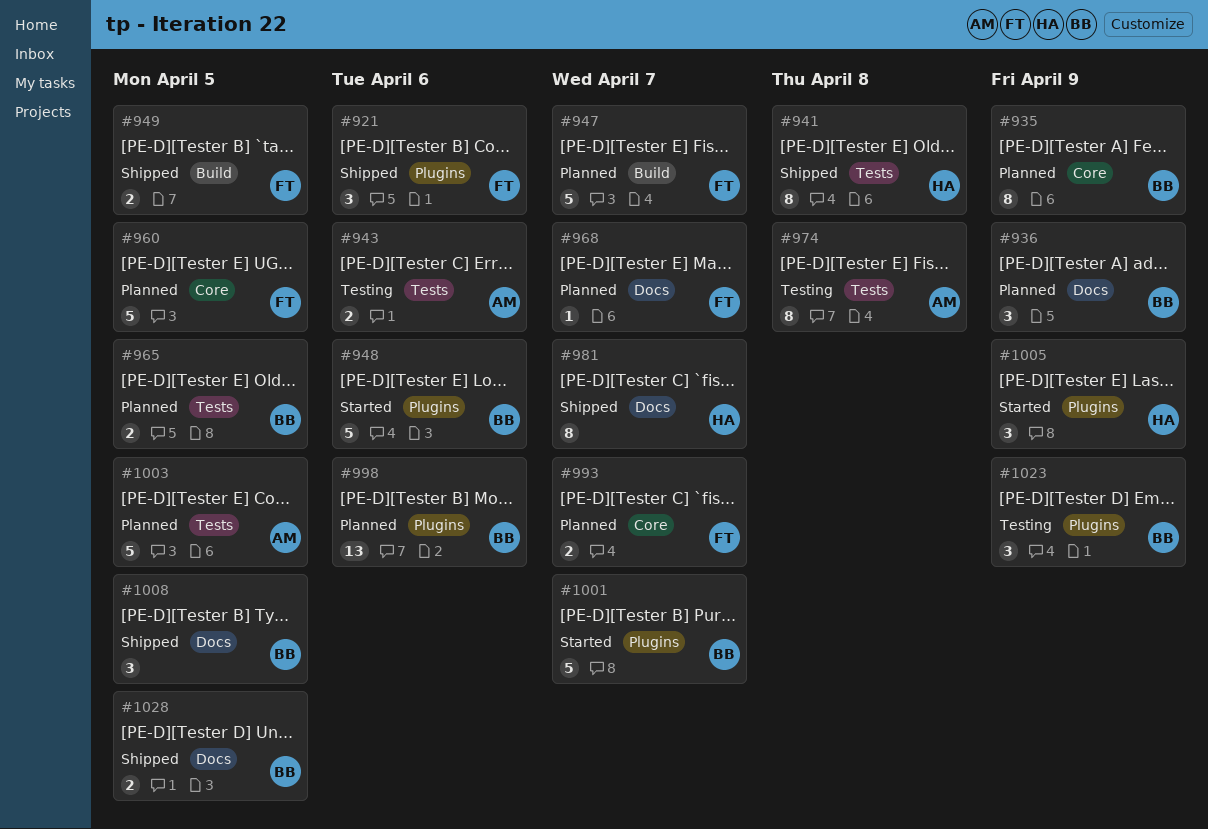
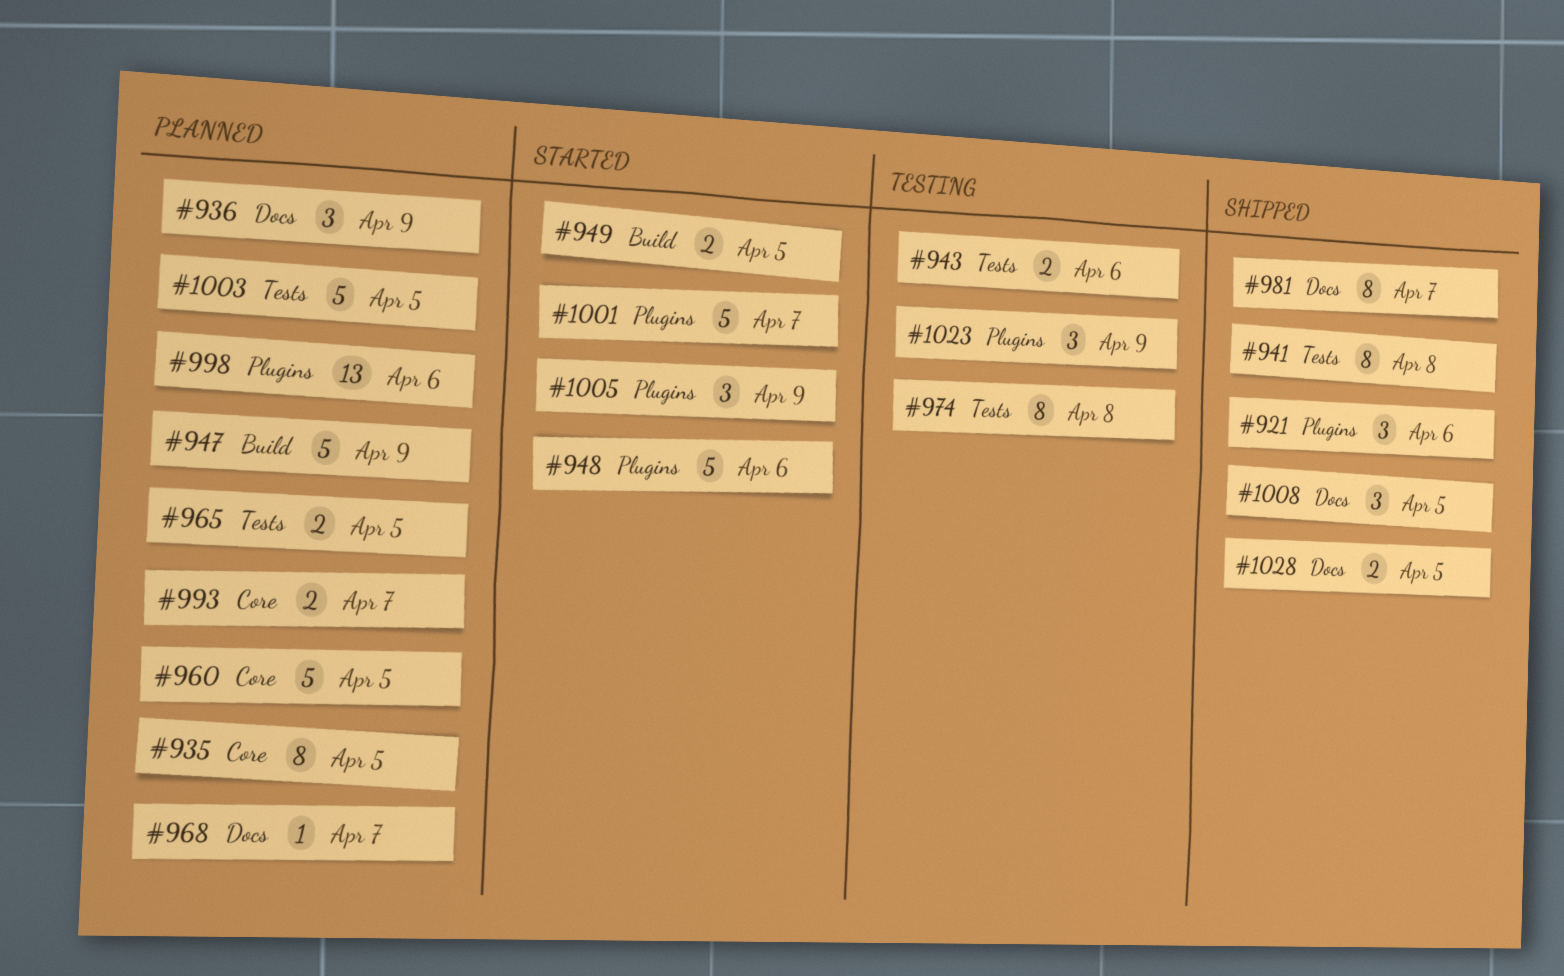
#935, due: Apr 9 -> Apr 5
#947, due: Apr 7 -> Apr 9
#949, status: Shipped -> Started

